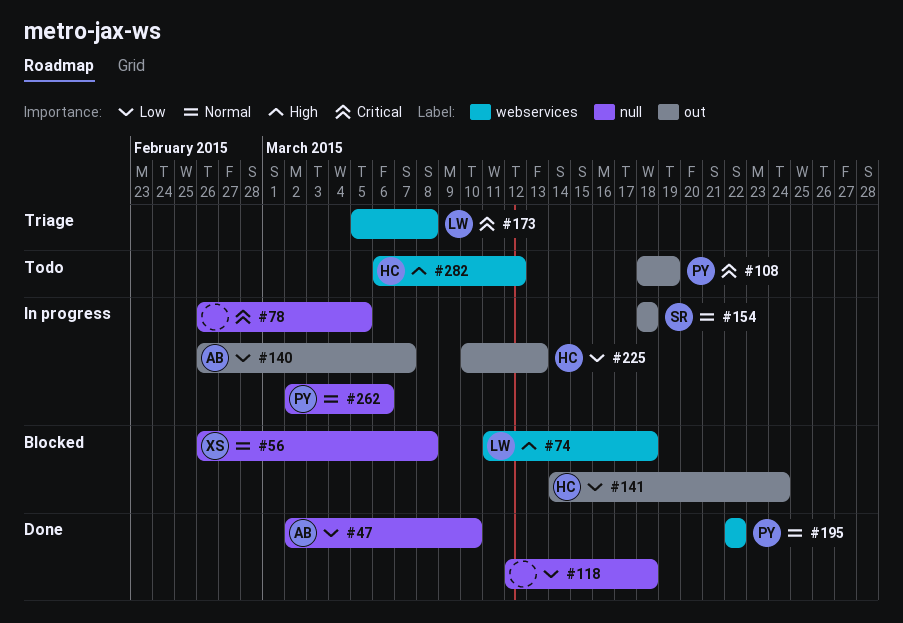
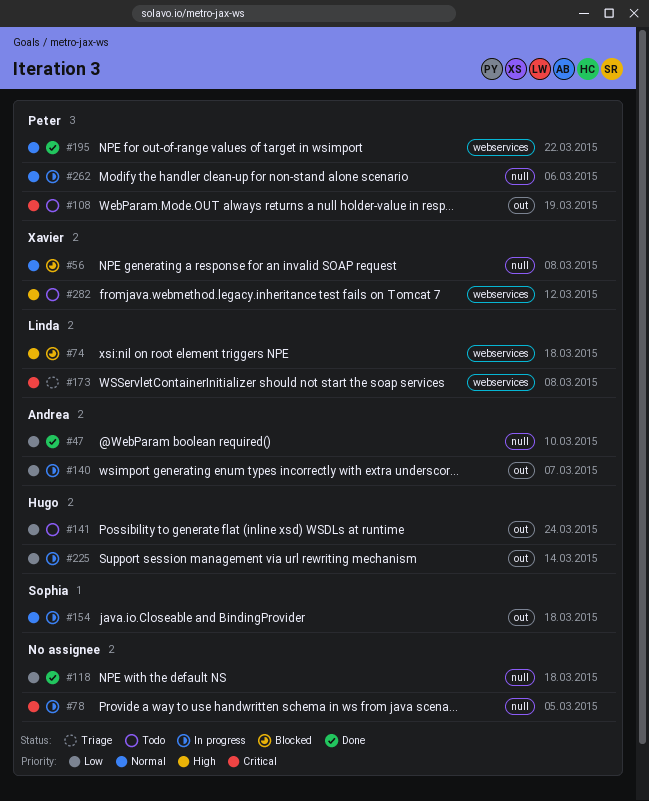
#141, status: Blocked -> Todo
#225, due: Mar 13 -> Mar 14
#282, owner: Hugo -> Xavier

